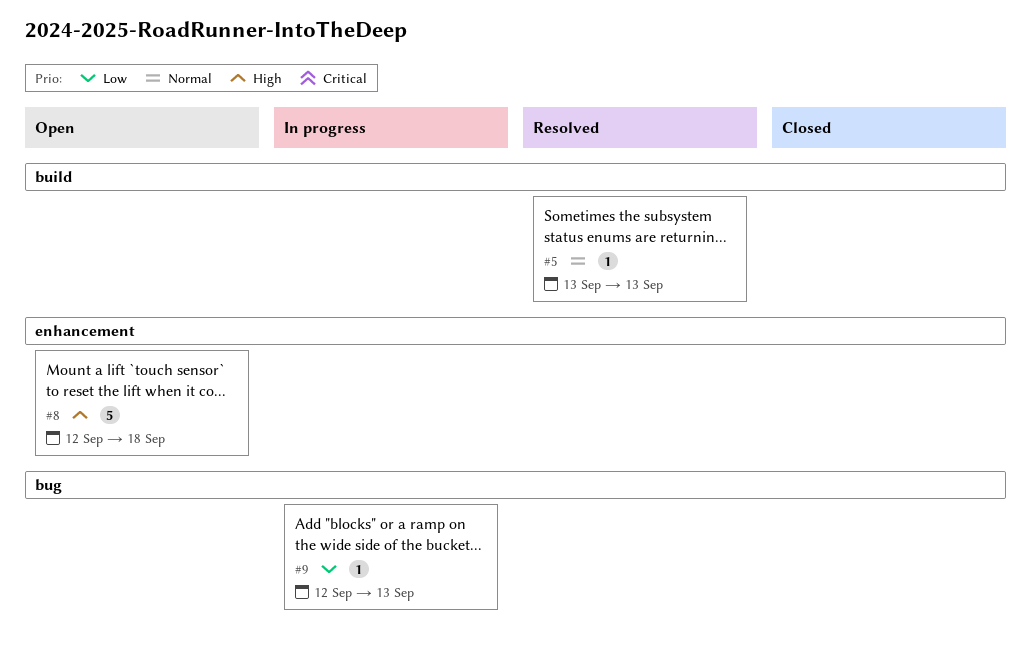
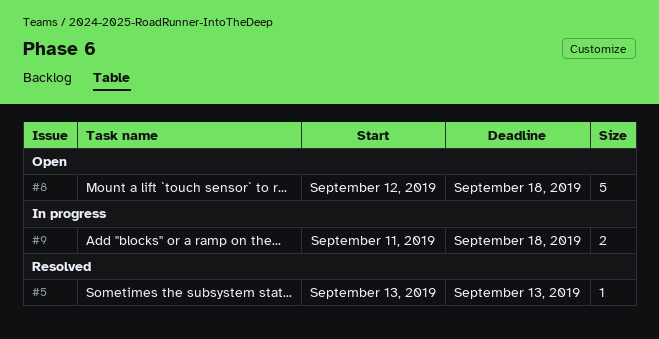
#9, estimate: 1 -> 2
#9, start: Sep 12 -> Sep 11
#9, due: Sep 13 -> Sep 18

